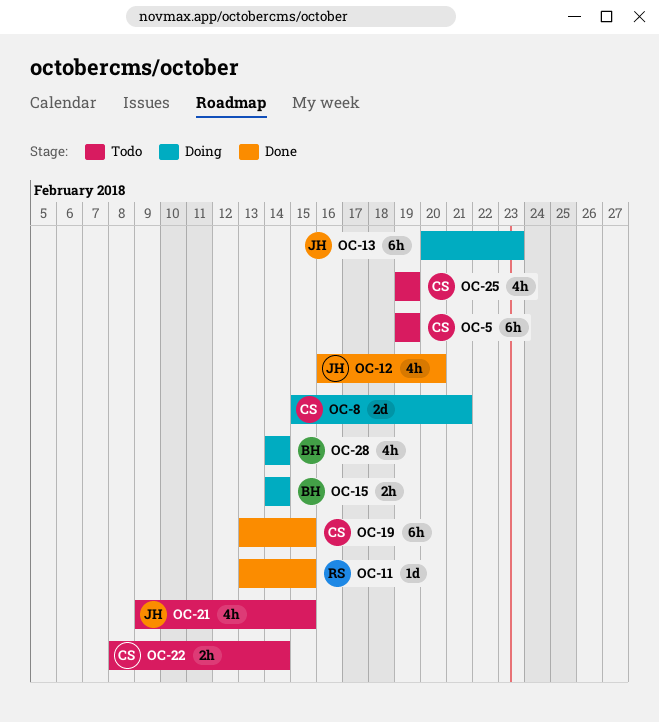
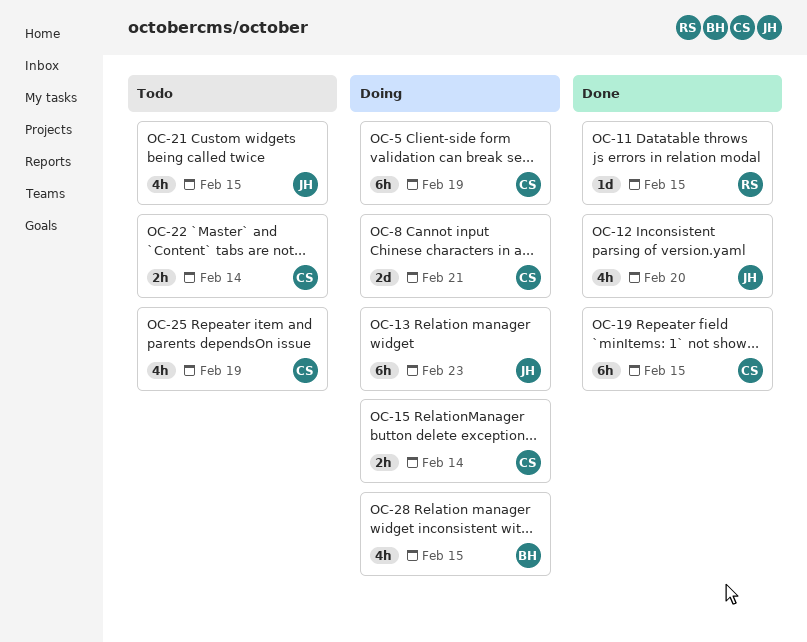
OC-5, status: Todo -> Doing
OC-15, owner: BH -> CS
OC-28, due: Feb 14 -> Feb 15

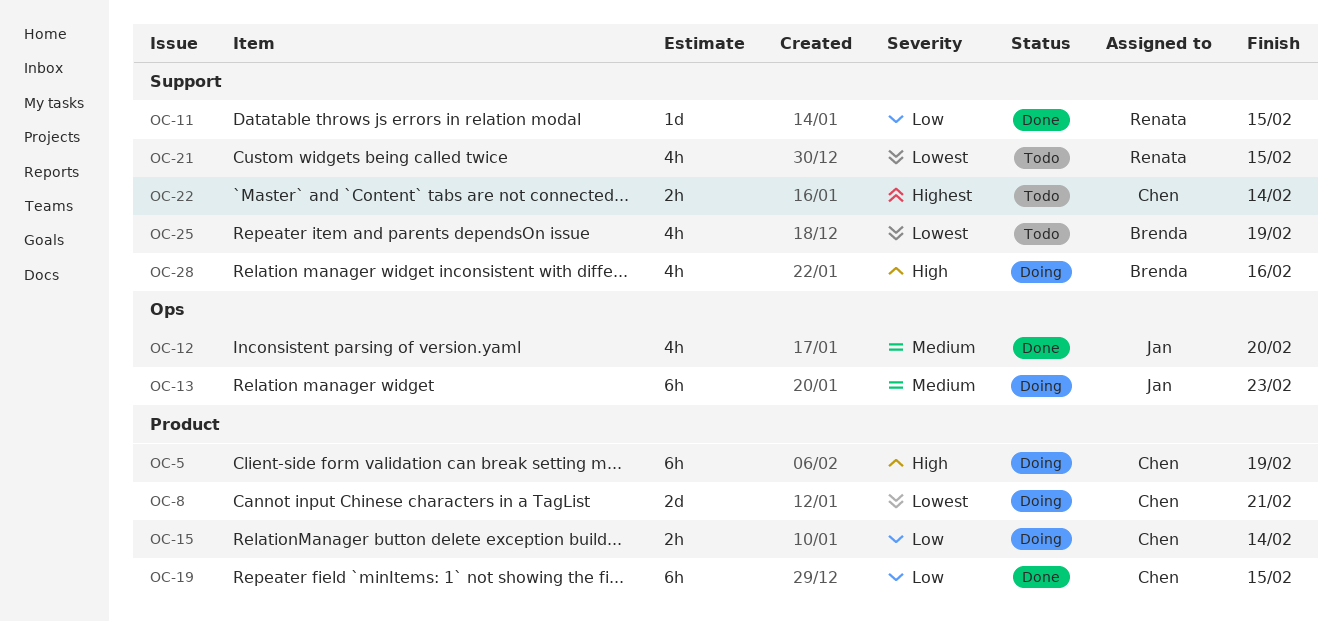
OC-21, owner: Jan -> Renata
OC-25, owner: Chen -> Brenda
OC-28, due: Feb 15 -> Feb 16

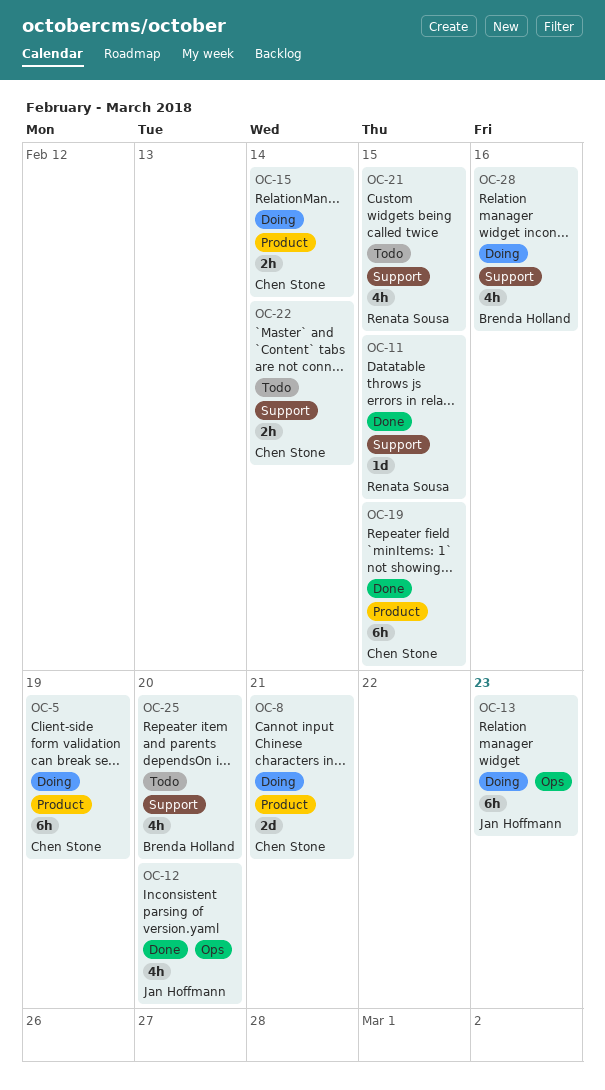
OC-25, due: Feb 19 -> Feb 20

